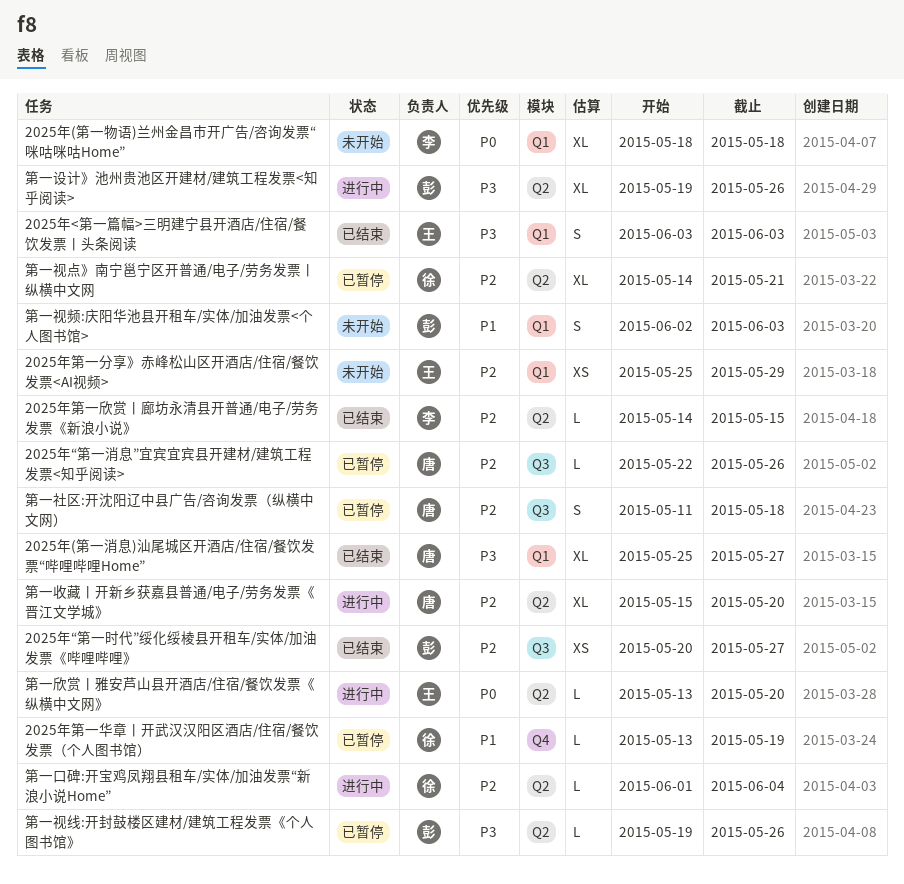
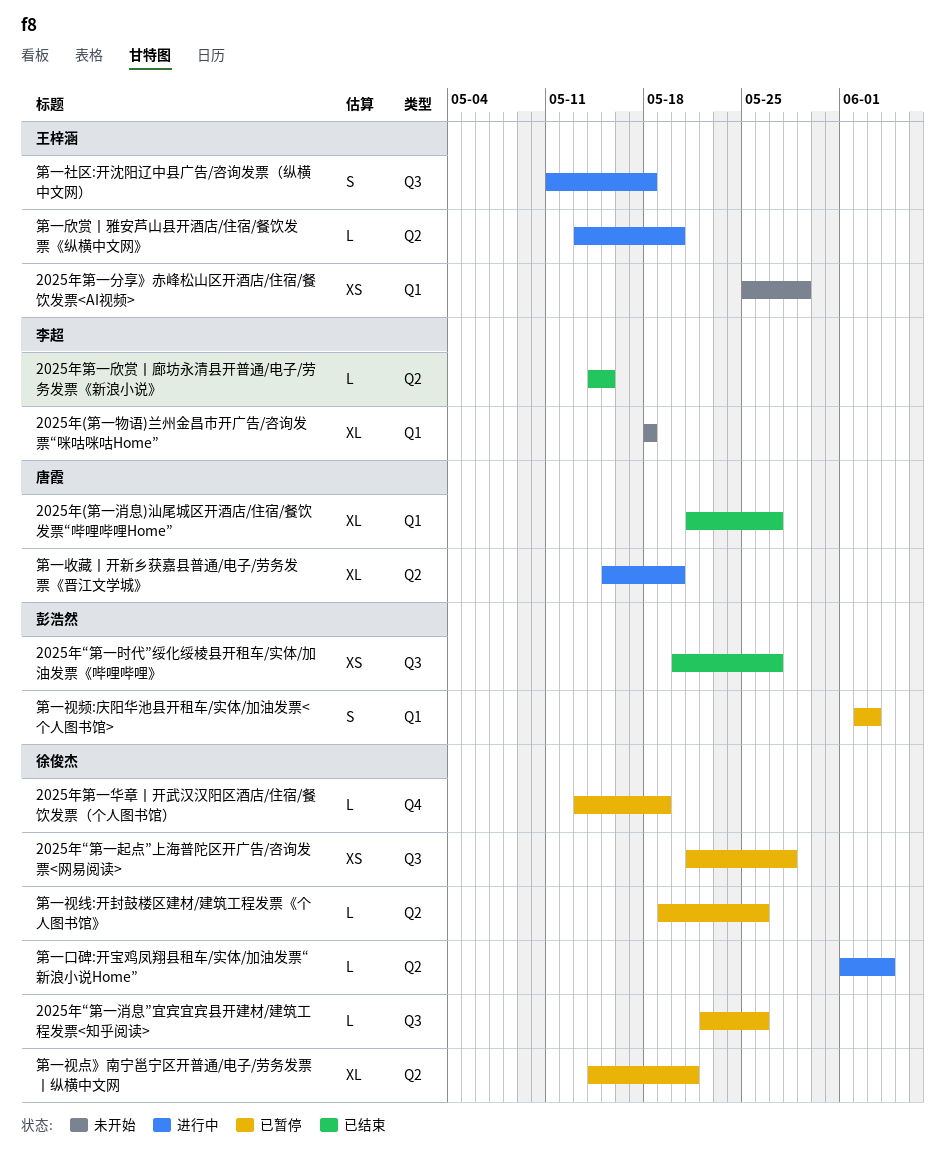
2025年(第一消息)汕尾城区开酒店/住宿/餐饮发票“哔哩哔哩Home”, start: May 25 -> May 21
2025年<第一篇幅>三明建宁县开酒店/住宿/餐饮发票丨头条阅读: present -> none
2025年“第一消息”宜宾宜宾县开建材/建筑工程发票<知乎阅读>, owner: 唐霞 -> 徐俊杰
2025年“第一起点”上海普陀区开广告/咨询发票<网易阅读>: none -> present
第一社区:开沈阳辽中县广告/咨询发票（纵横中文网）, status: 已暂停 -> 进行中
第一社区:开沈阳辽中县广告/咨询发票（纵横中文网）, owner: 唐霞 -> 王梓涵
第一视线:开封鼓楼区建材/建筑工程发票《个人图书馆》, owner: 彭浩然 -> 徐俊杰
第一视频:庆阳华池县开租车/实体/加油发票<个人图书馆>, status: 未开始 -> 已暂停
第一设计》池州贵池区开建材/建筑工程发票<知乎阅读>: present -> none

